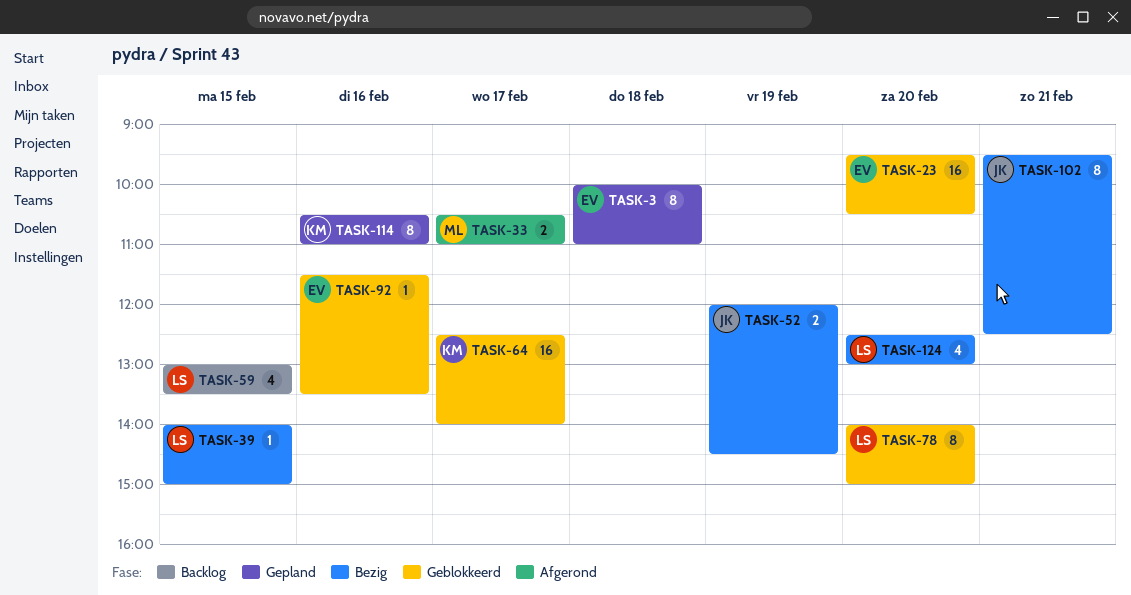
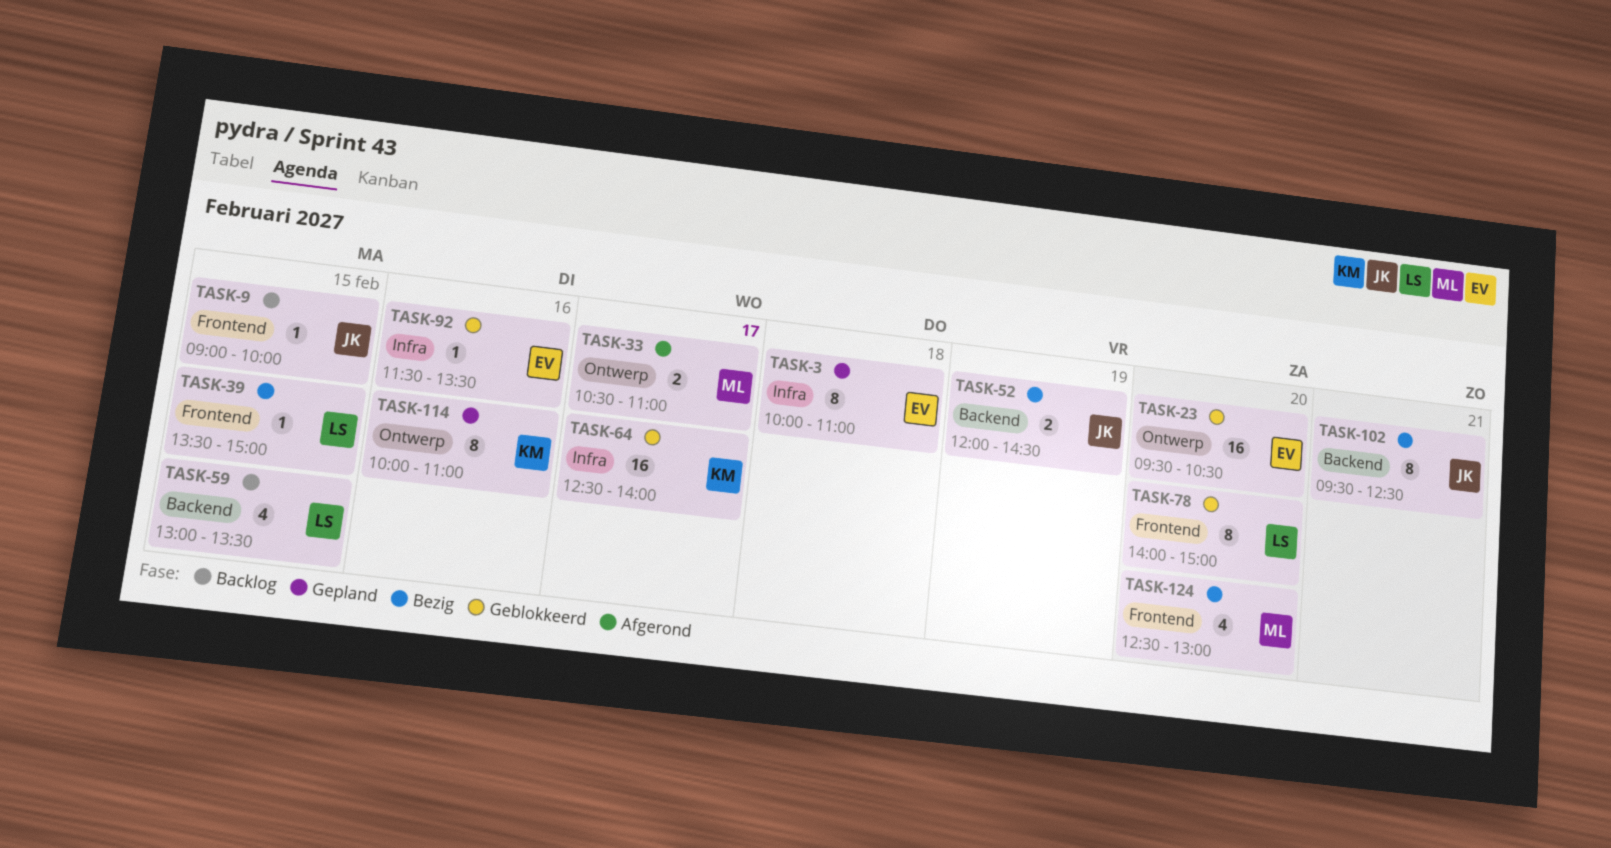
TASK-9: none -> present
TASK-39, begins: 14:00 -> 13:30
TASK-114, begins: 10:30 -> 10:00
TASK-124, owner: LS -> ML

